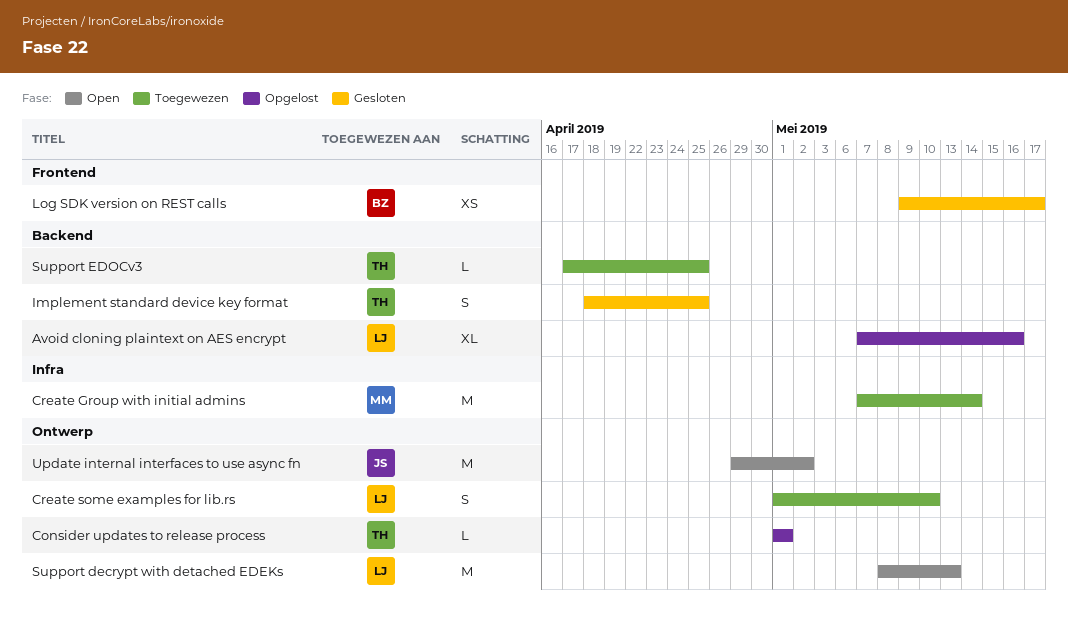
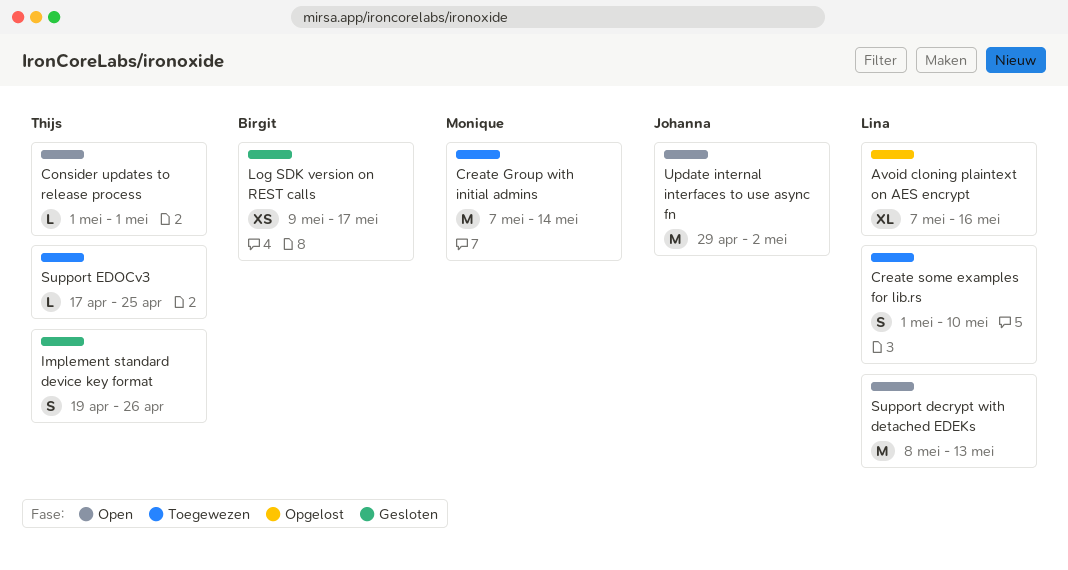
Consider updates to release process, status: Opgelost -> Open
Implement standard device key format, start: Apr 18 -> Apr 19
Implement standard device key format, due: Apr 25 -> Apr 26

